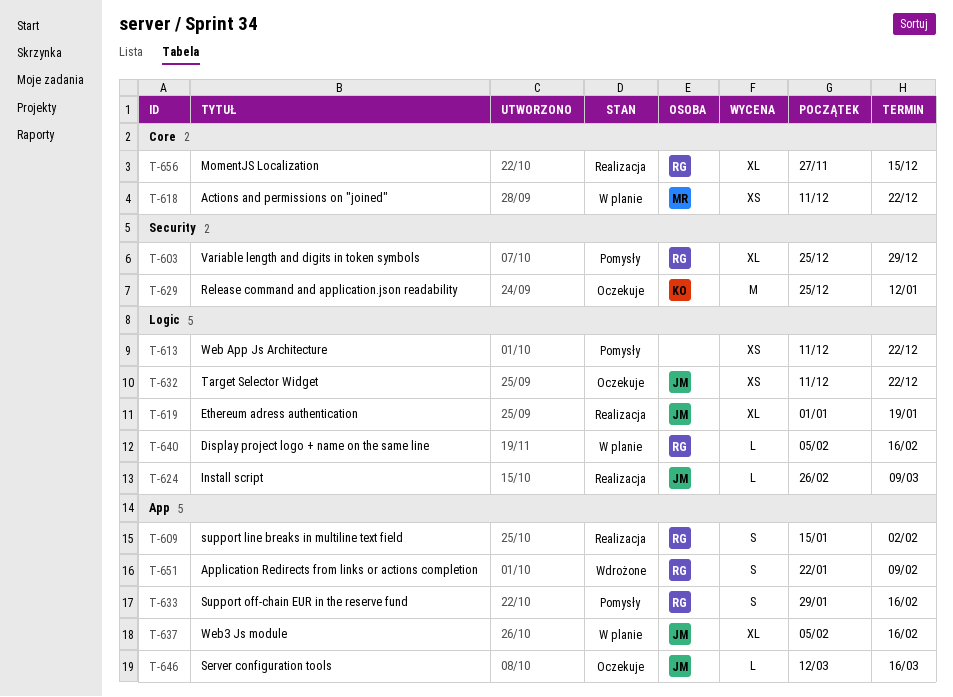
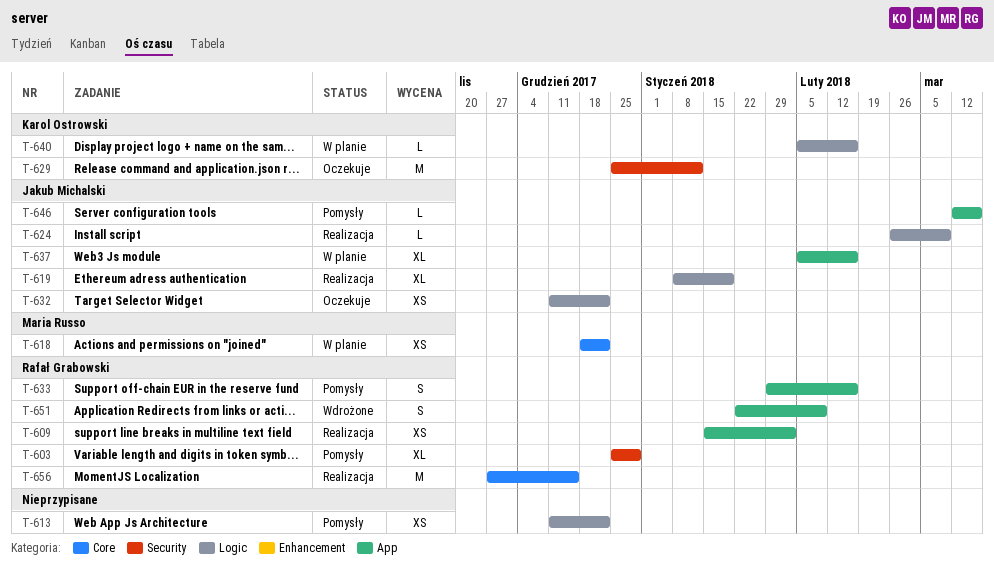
T-609, estimate: S -> XS
T-618, start: Dec 11 -> Dec 18
T-619, start: Jan 1 -> Jan 8
T-640, owner: Rafał Grabowski -> Karol Ostrowski
T-646, status: Oczekuje -> Pomysły
T-656, estimate: XL -> M

